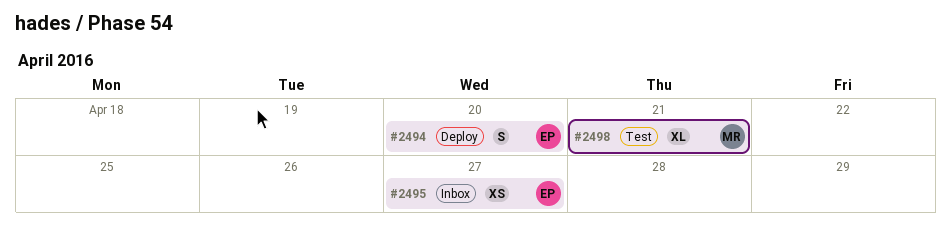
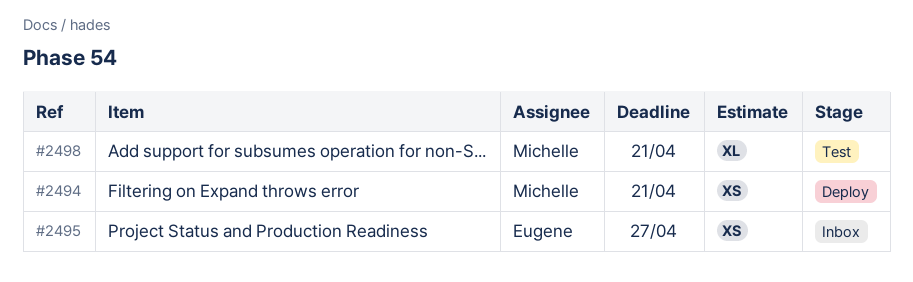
#2494, owner: Eugene -> Michelle
#2494, estimate: S -> XS
#2494, due: Apr 20 -> Apr 21

